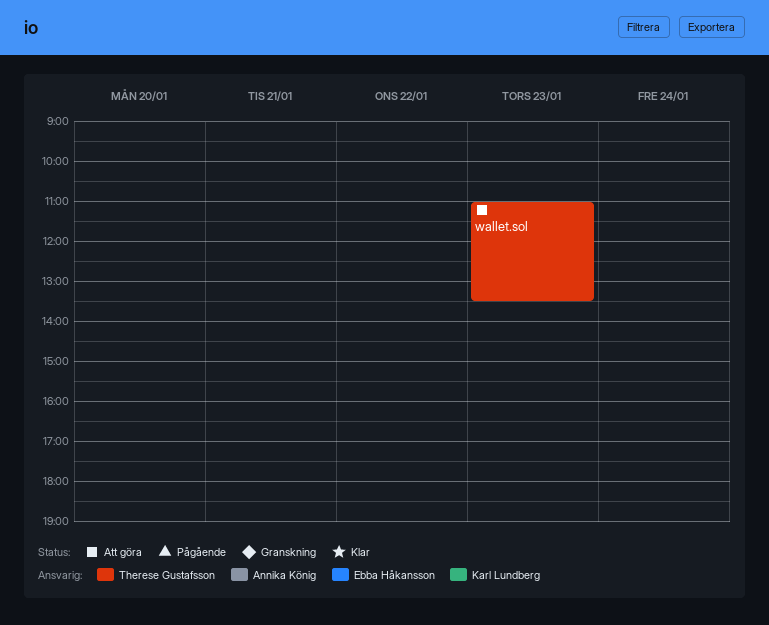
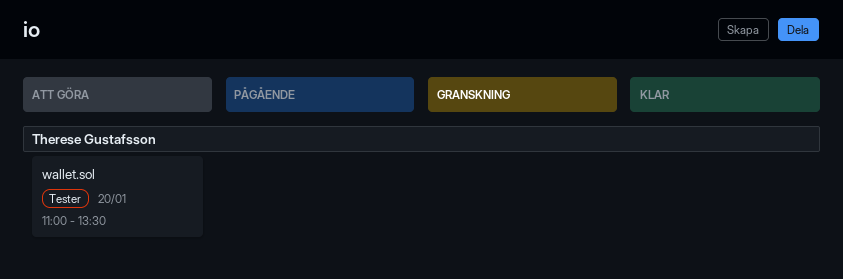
wallet.sol, day: Jan 23 -> Jan 20

